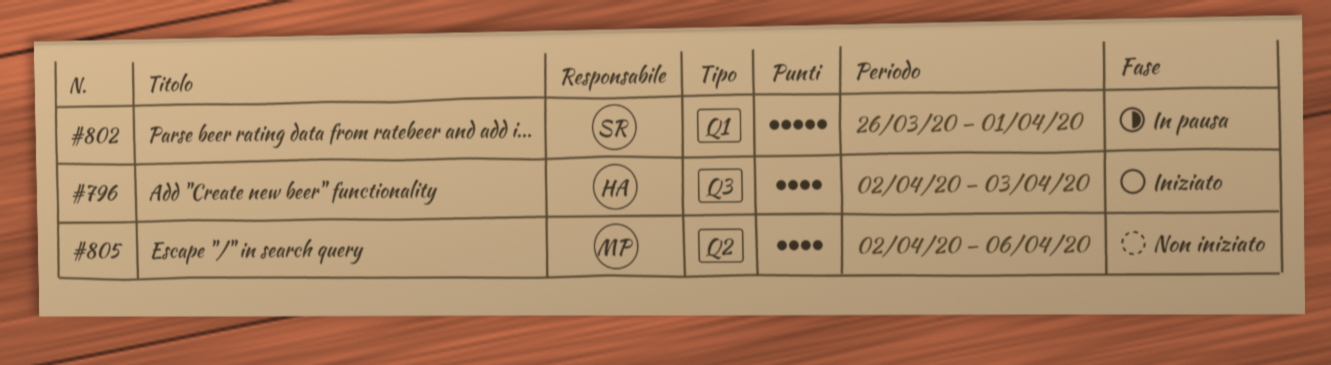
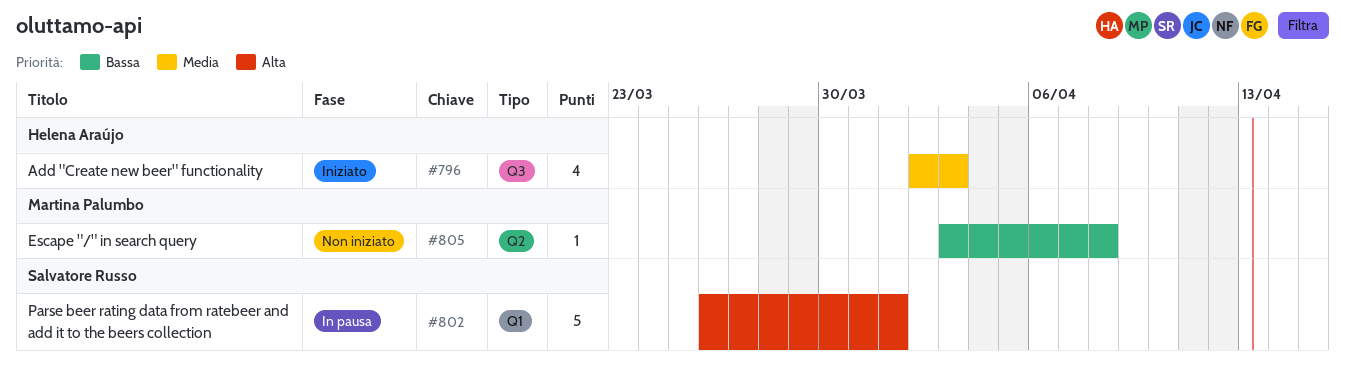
#805, estimate: 4 -> 1
#805, start: Apr 2 -> Apr 3
#805, due: Apr 6 -> Apr 8

